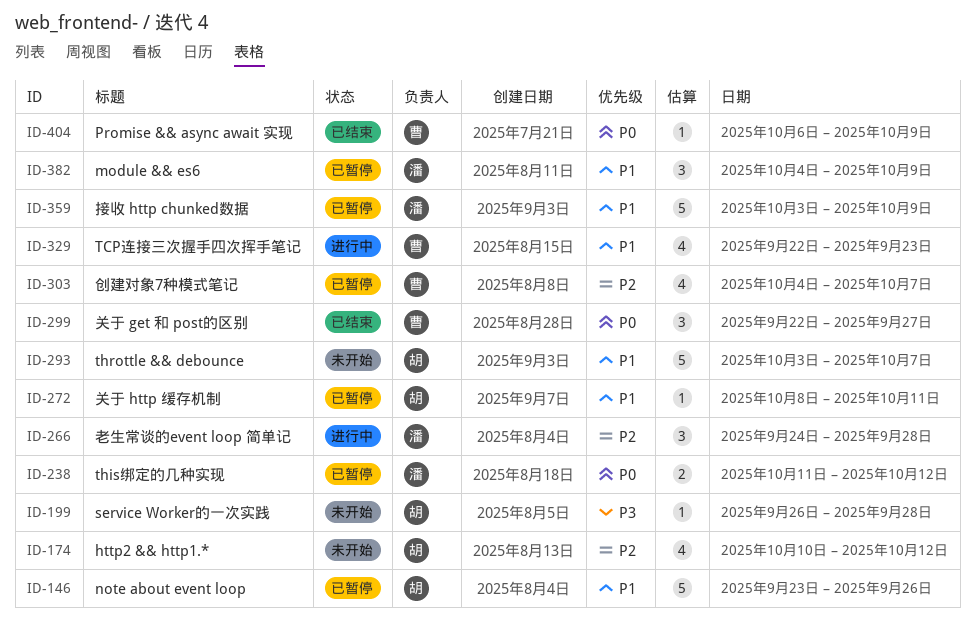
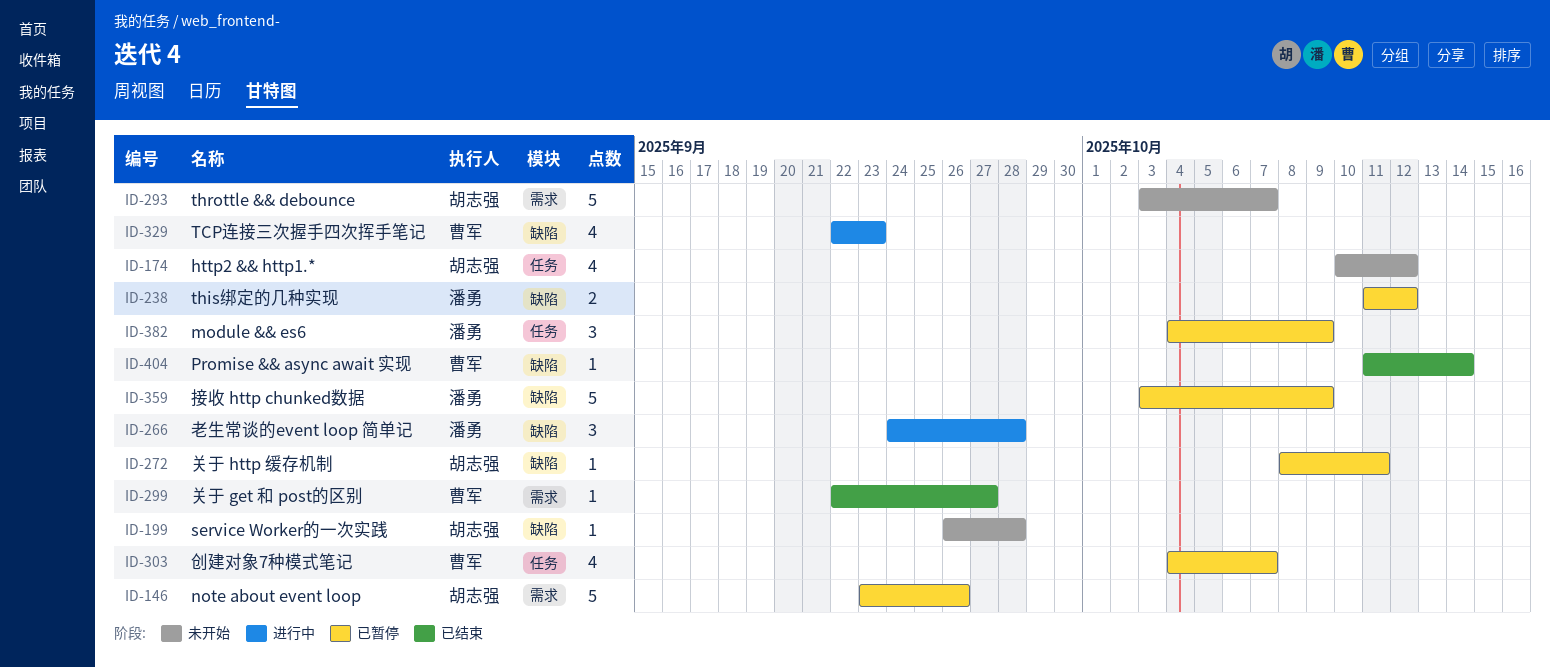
ID-299, estimate: 3 -> 1
ID-404, start: Oct 6 -> Oct 11
ID-404, due: Oct 9 -> Oct 14

